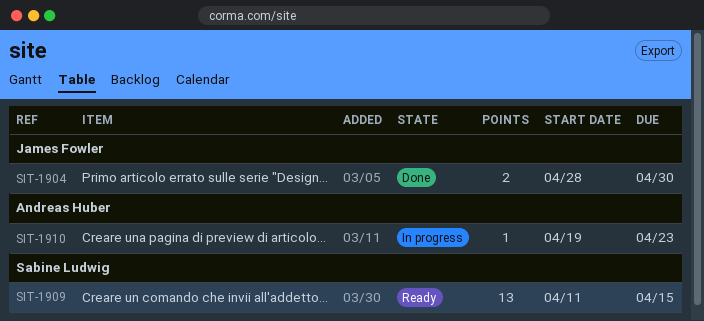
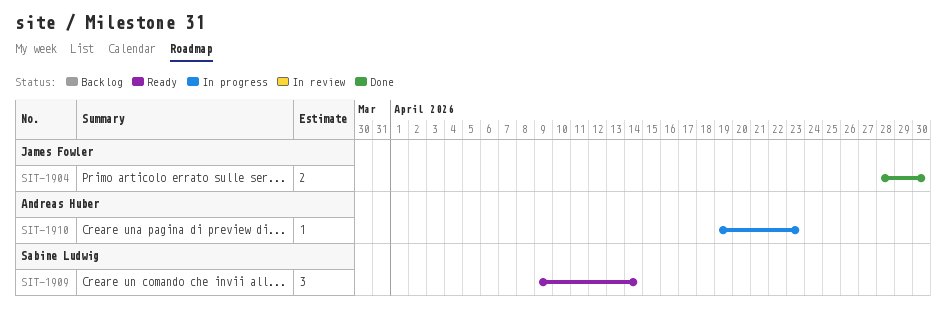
SIT-1909, estimate: 13 -> 3
SIT-1909, start: Apr 11 -> Apr 9
SIT-1909, due: Apr 15 -> Apr 14

